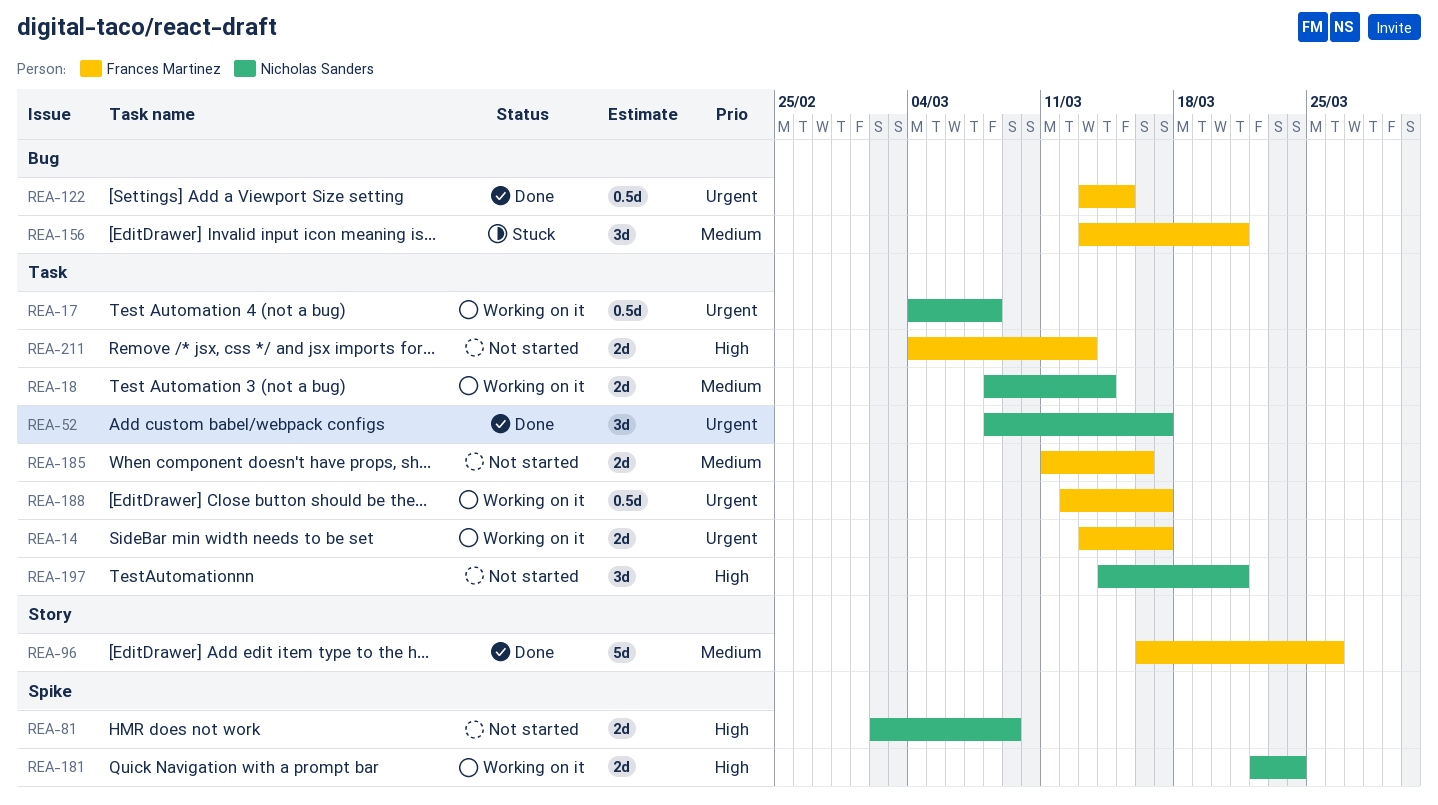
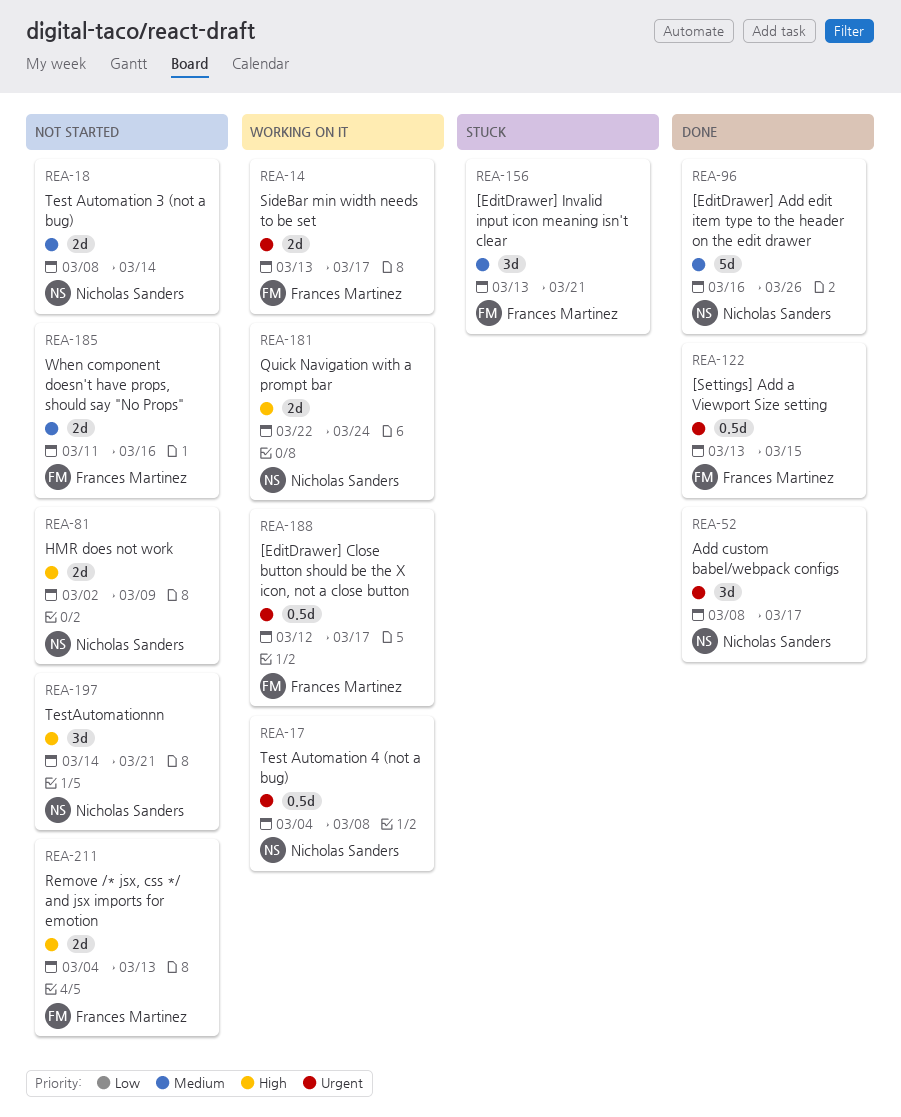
REA-18, status: Working on it -> Not started
REA-96, owner: Frances Martinez -> Nicholas Sanders

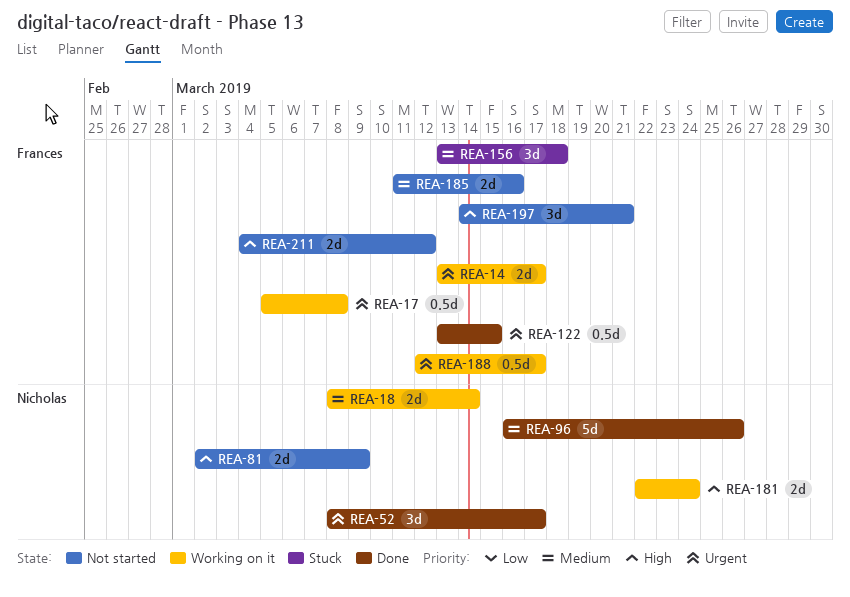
REA-17, owner: Nicholas Sanders -> Frances Martinez
REA-17, start: Mar 4 -> Mar 5
REA-18, status: Not started -> Working on it
REA-156, due: Mar 21 -> Mar 18
REA-197, owner: Nicholas Sanders -> Frances Martinez
REA-211, due: Mar 13 -> Mar 12

